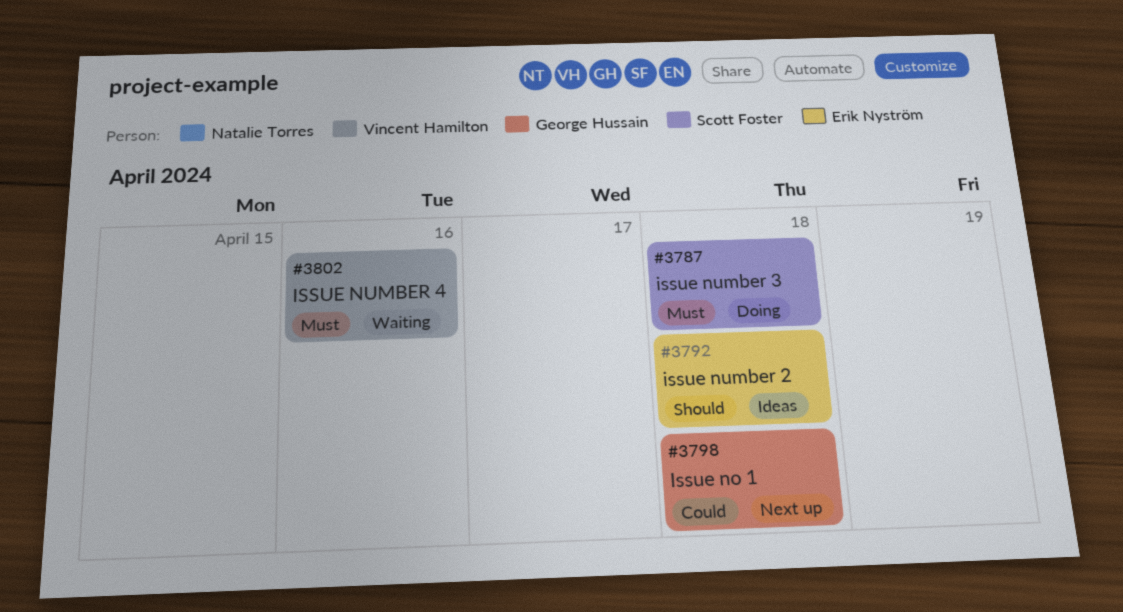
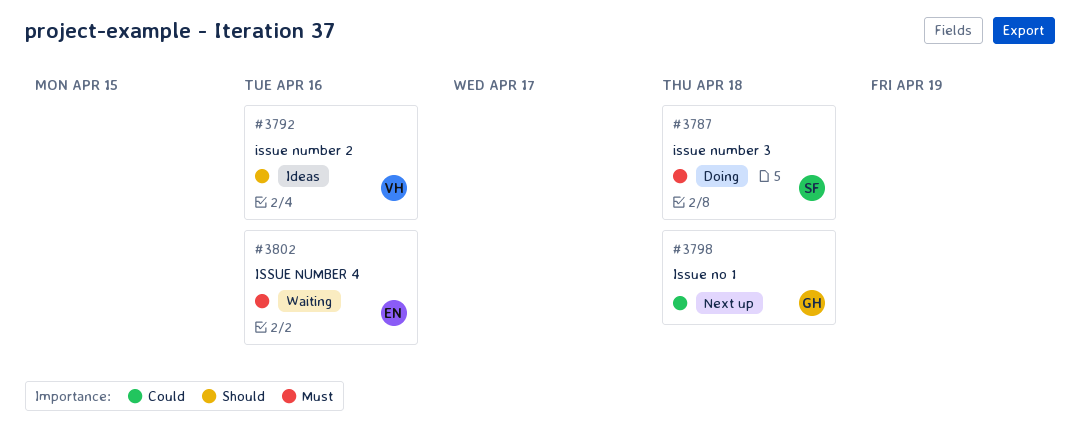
#3792, owner: Erik Nyström -> Vincent Hamilton
#3792, due: Apr 18 -> Apr 16
#3802, owner: Vincent Hamilton -> Erik Nyström

